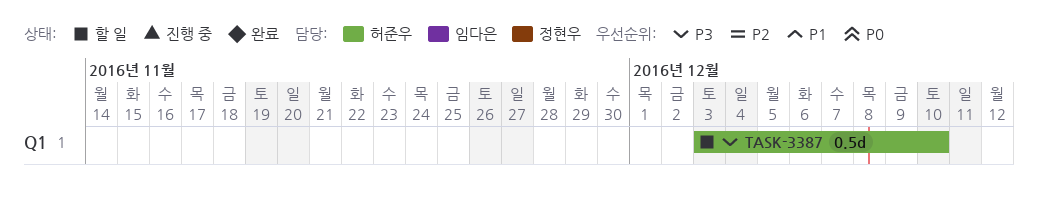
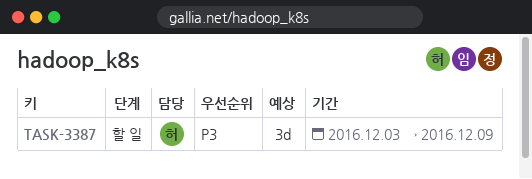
TASK-3387, estimate: 0.5d -> 3d
TASK-3387, due: Dec 10 -> Dec 9

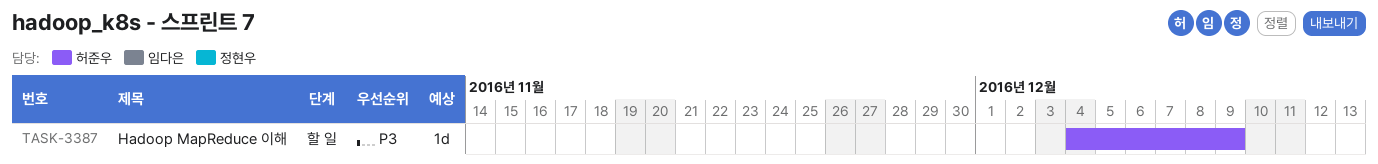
TASK-3387, estimate: 3d -> 1d
TASK-3387, start: Dec 3 -> Dec 4

